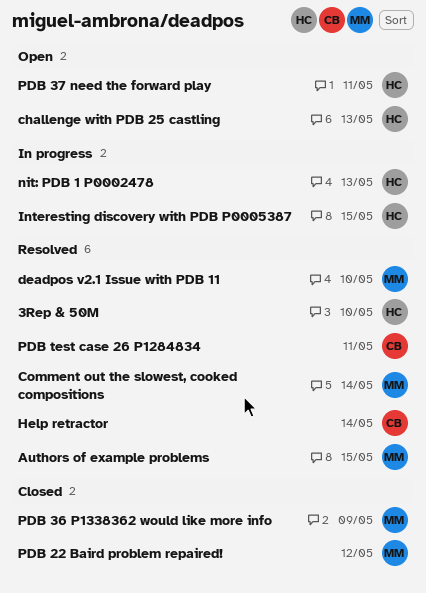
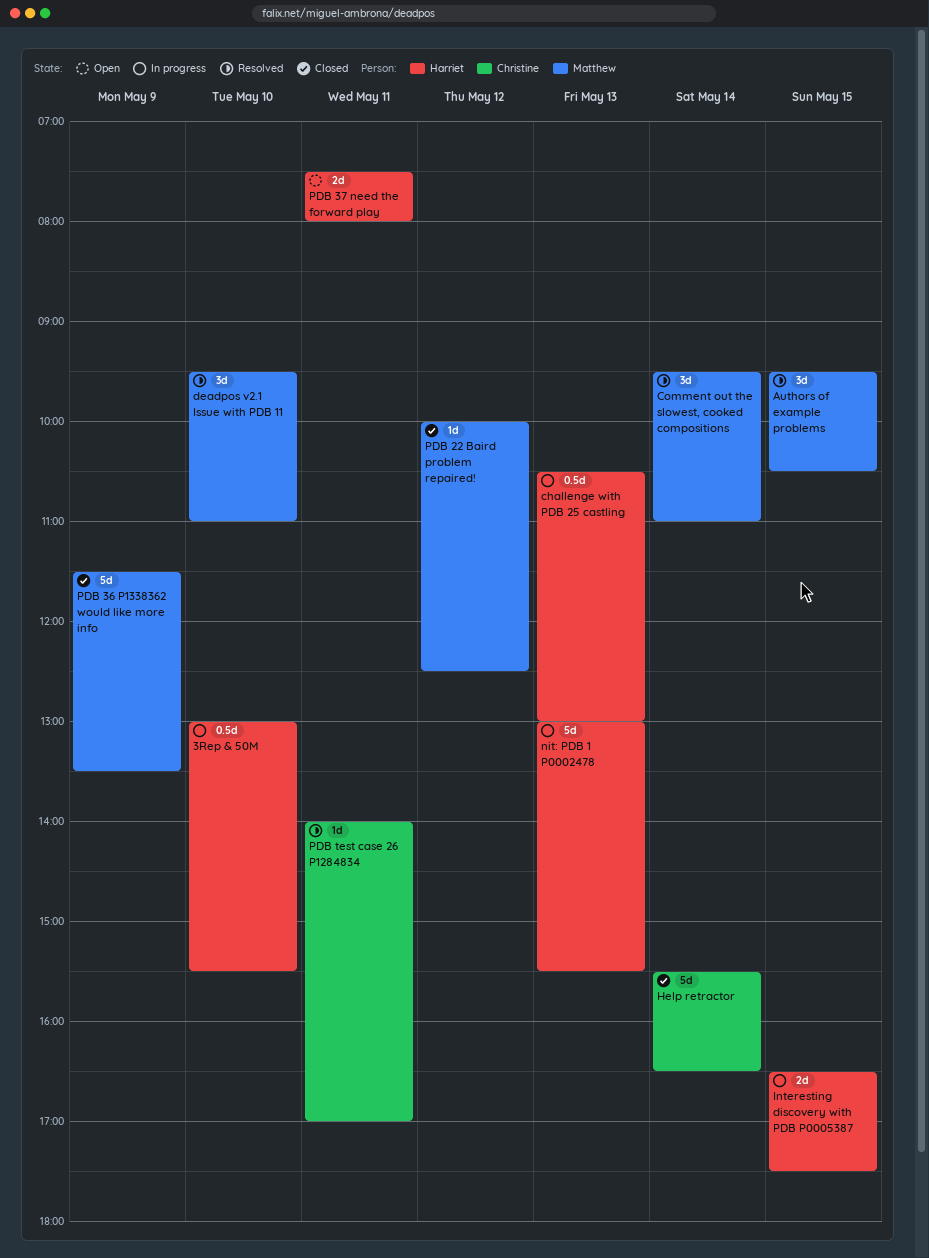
3Rep & 50M, status: Resolved -> In progress
challenge with PDB 25 castling, status: Open -> In progress
Help retractor, status: Resolved -> Closed

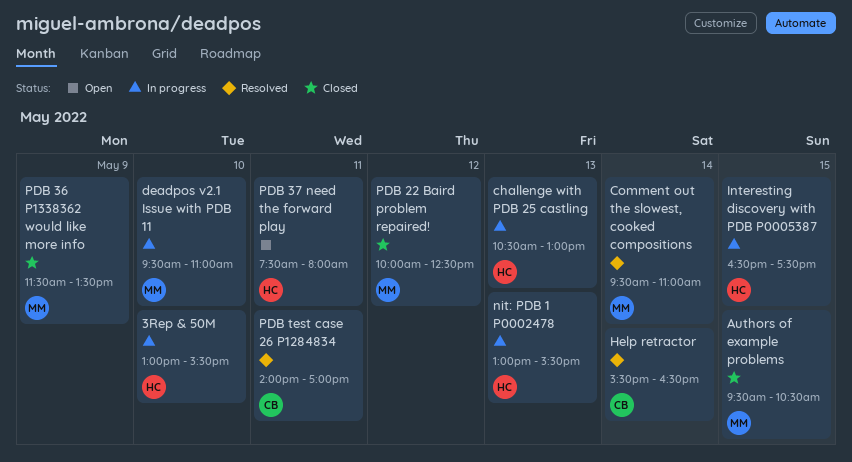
Authors of example problems, status: Resolved -> Closed
deadpos v2.1 Issue with PDB 11, status: Resolved -> In progress
Help retractor, status: Closed -> Resolved

